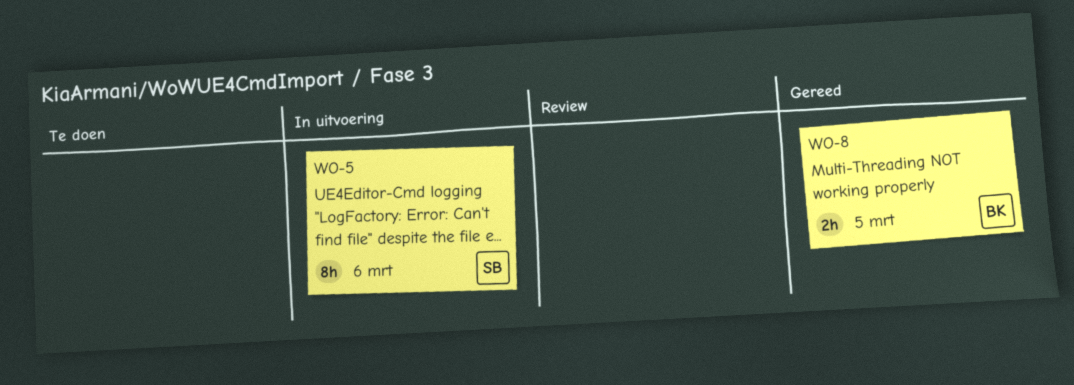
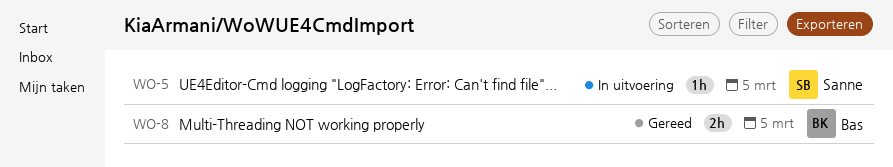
WO-5, estimate: 8h -> 1h
WO-5, due: Mar 6 -> Mar 5

